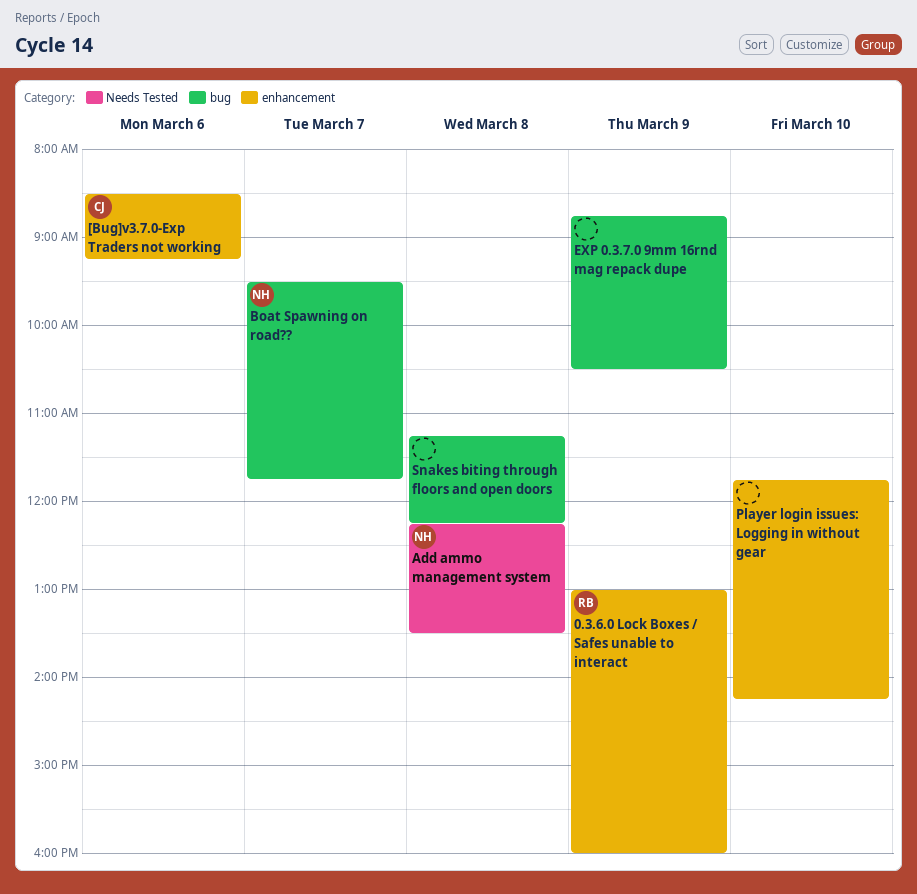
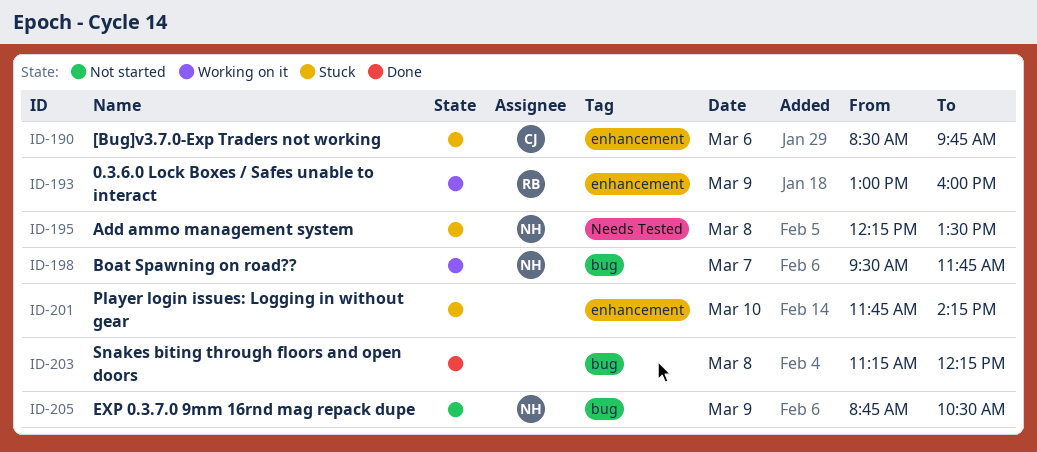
[Bug]v3.7.0-Exp Traders not working, ends: 09:15 -> 09:45
EXP 0.3.7.0 9mm 16rnd mag repack dupe, owner: none -> NH

